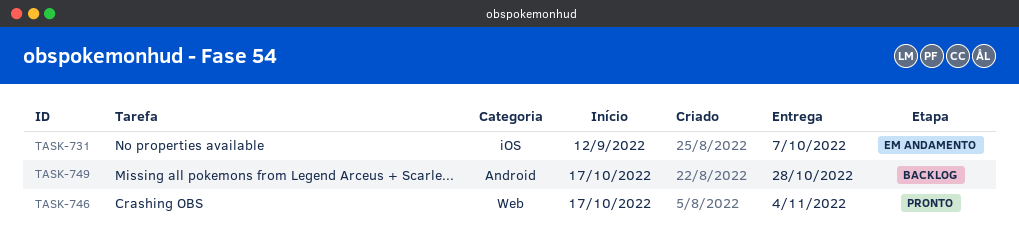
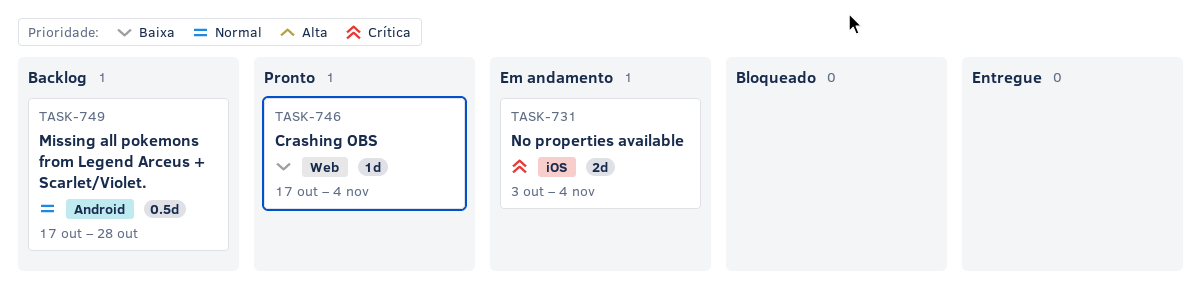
TASK-731, start: Sep 12 -> Oct 3
TASK-731, due: Oct 7 -> Nov 4

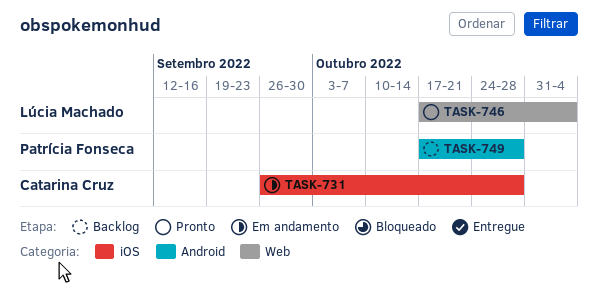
TASK-731, start: Oct 3 -> Sep 26
TASK-731, due: Nov 4 -> Oct 28

